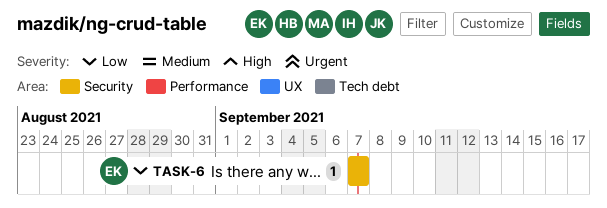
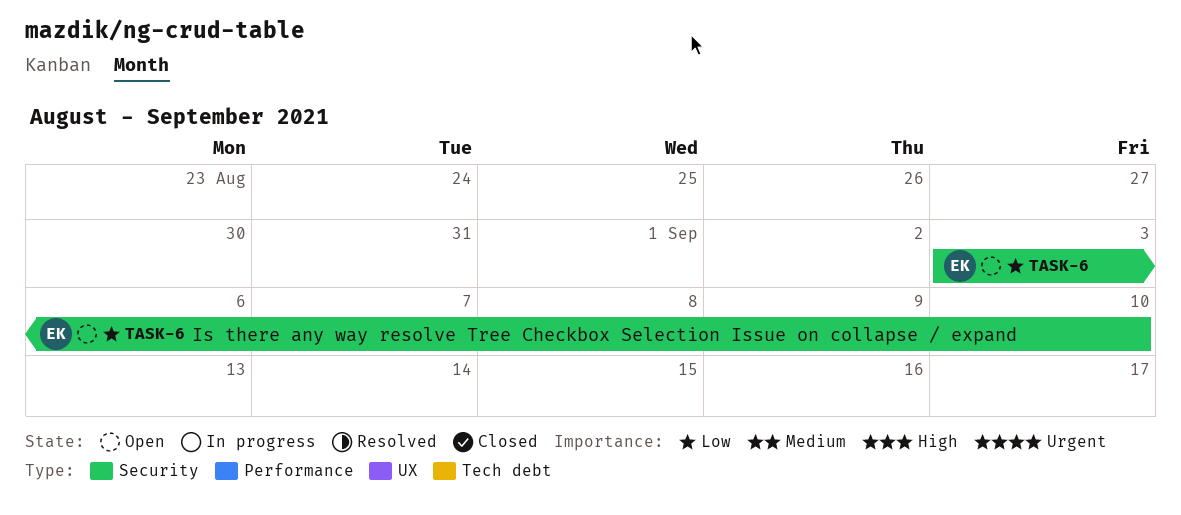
TASK-6, start: Sep 7 -> Sep 3
TASK-6, due: Sep 7 -> Sep 10

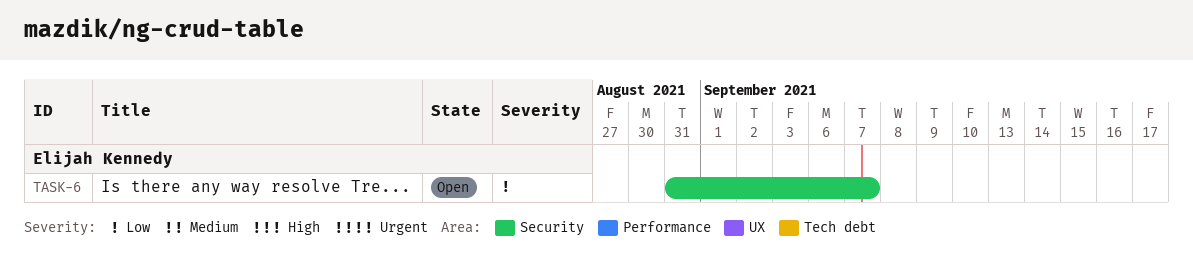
TASK-6, start: Sep 3 -> Aug 31
TASK-6, due: Sep 10 -> Sep 7

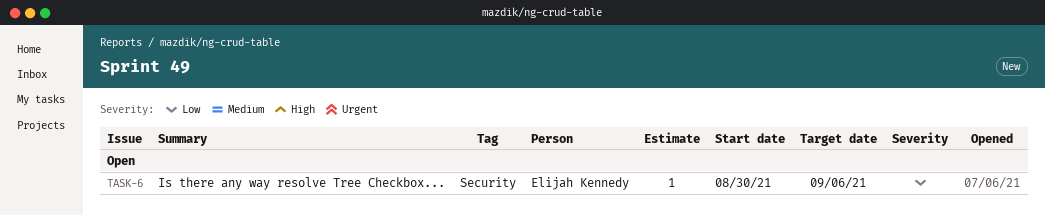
TASK-6, start: Aug 31 -> Aug 30
TASK-6, due: Sep 7 -> Sep 6

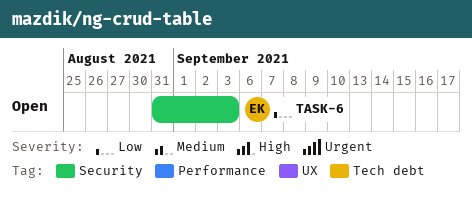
TASK-6, start: Aug 30 -> Aug 31
TASK-6, due: Sep 6 -> Sep 3

